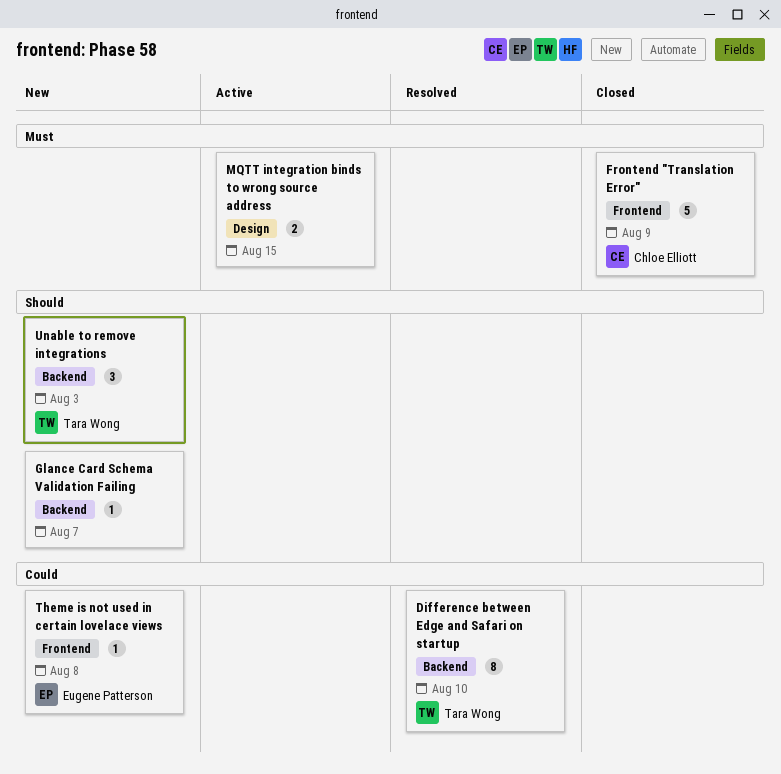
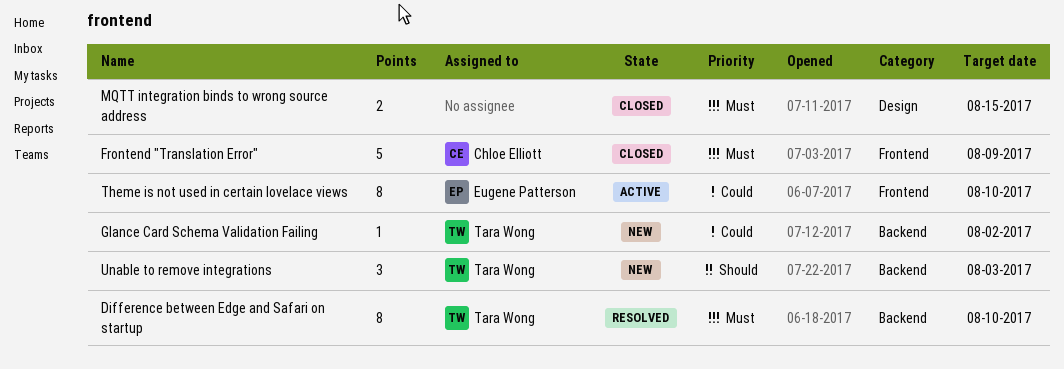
Difference between Edge and Safari on startup, priority: Could -> Must
Glance Card Schema Validation Failing, owner: none -> Tara Wong
Glance Card Schema Validation Failing, priority: Should -> Could
Glance Card Schema Validation Failing, due: Aug 7 -> Aug 2
MQTT integration binds to wrong source address, status: Active -> Closed
Theme is not used in certain lovelace views, status: New -> Active
Theme is not used in certain lovelace views, estimate: 1 -> 8
Theme is not used in certain lovelace views, due: Aug 8 -> Aug 10

